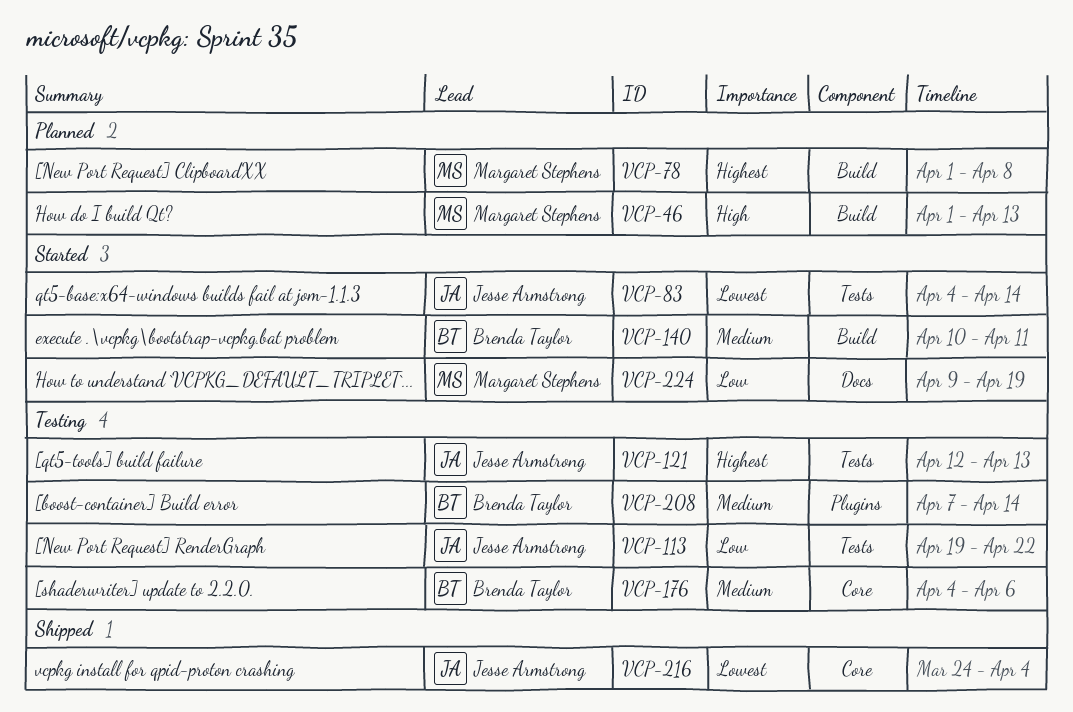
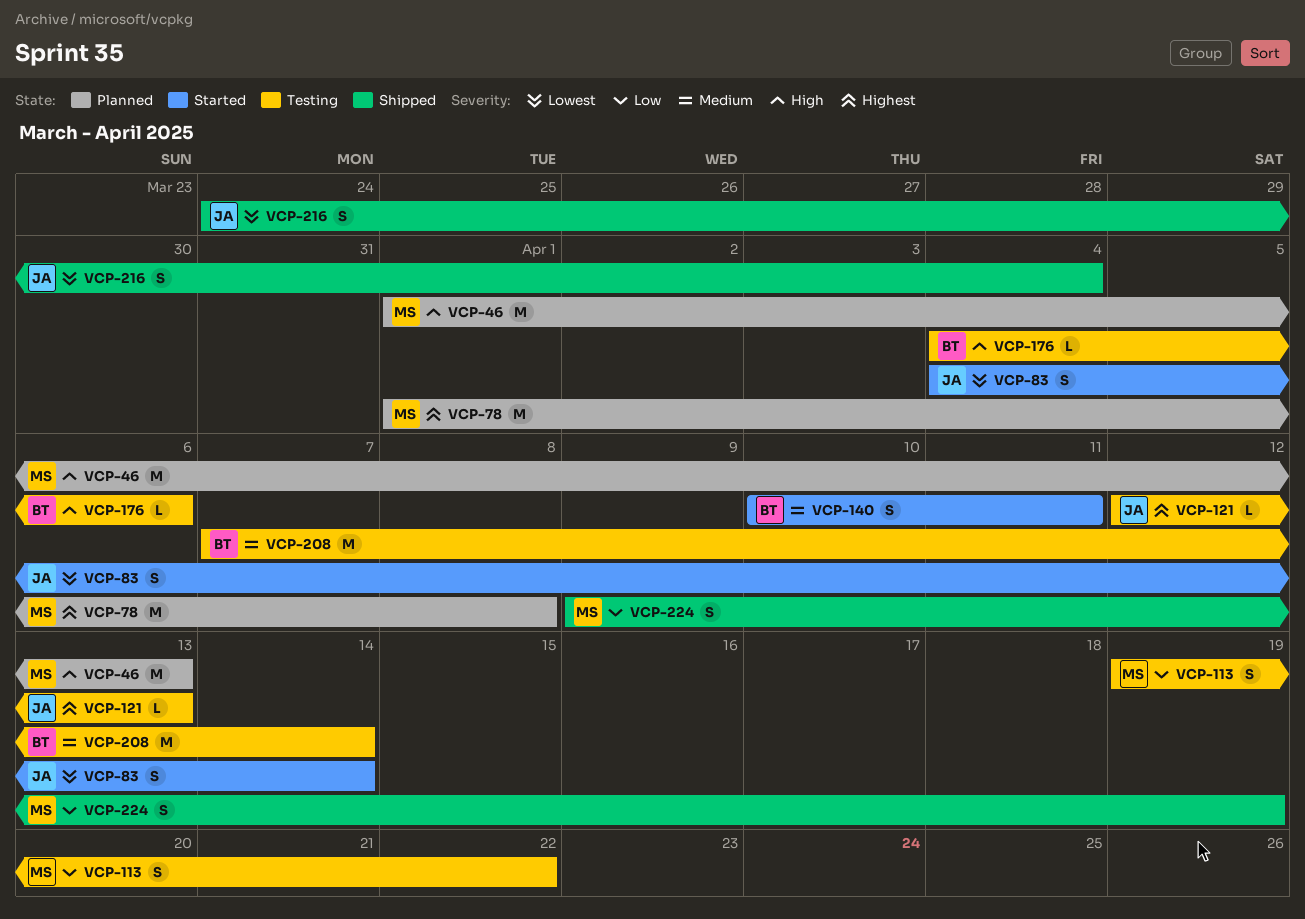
VCP-113, owner: Jesse Armstrong -> Margaret Stephens
VCP-176, priority: Medium -> High
VCP-224, status: Started -> Shipped

